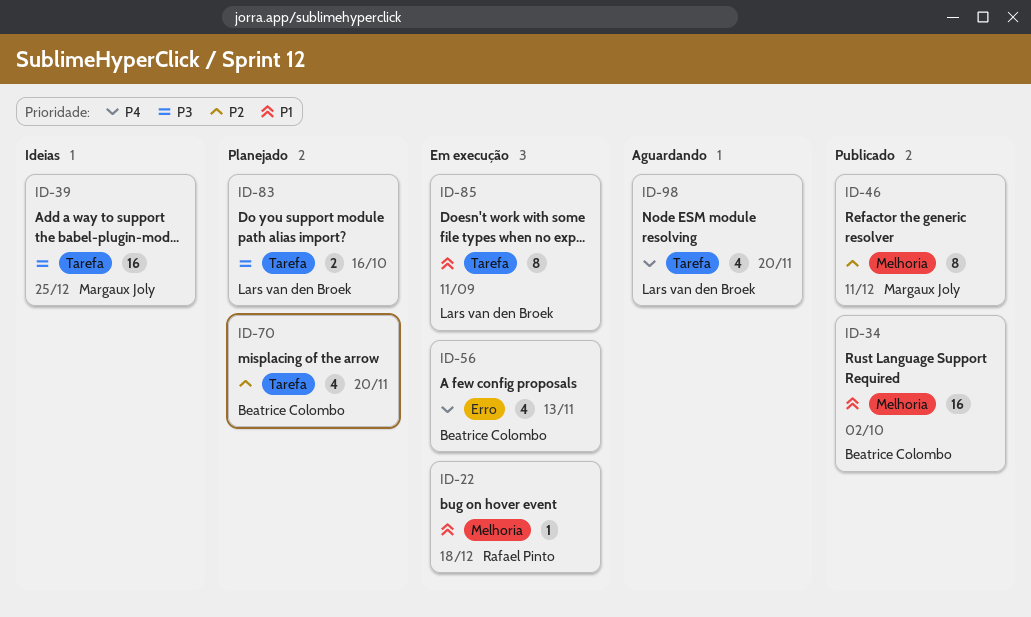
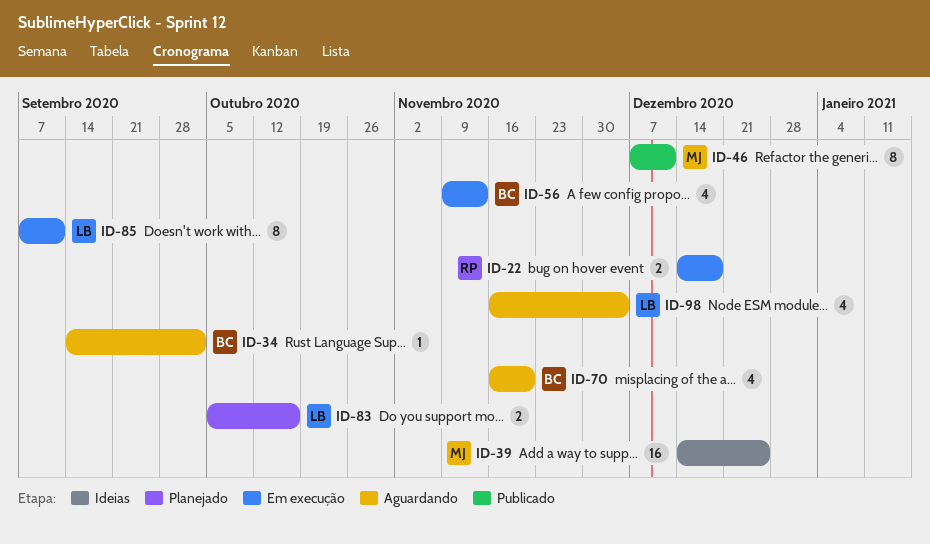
ID-22, estimate: 1 -> 2
ID-34, status: Publicado -> Aguardando
ID-34, estimate: 16 -> 1
ID-70, status: Planejado -> Aguardando
ID-98, due: Nov 20 -> Dec 4

